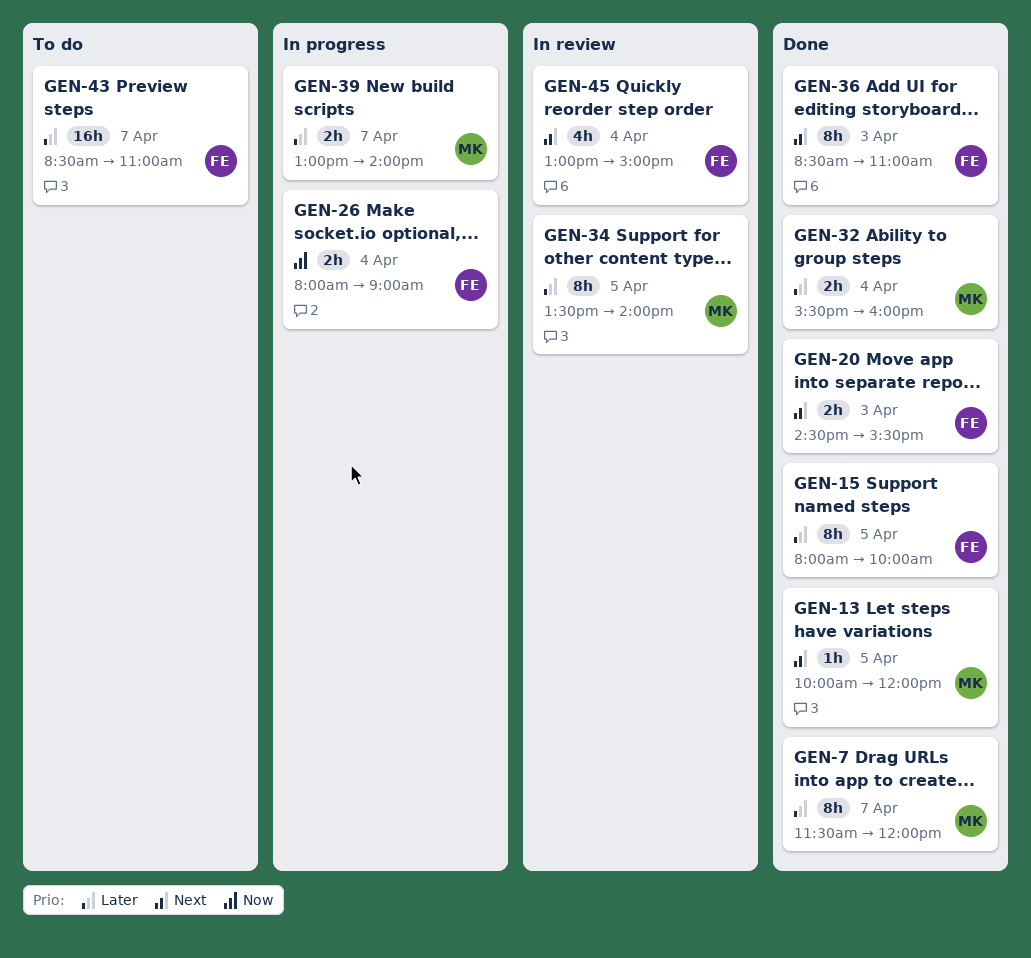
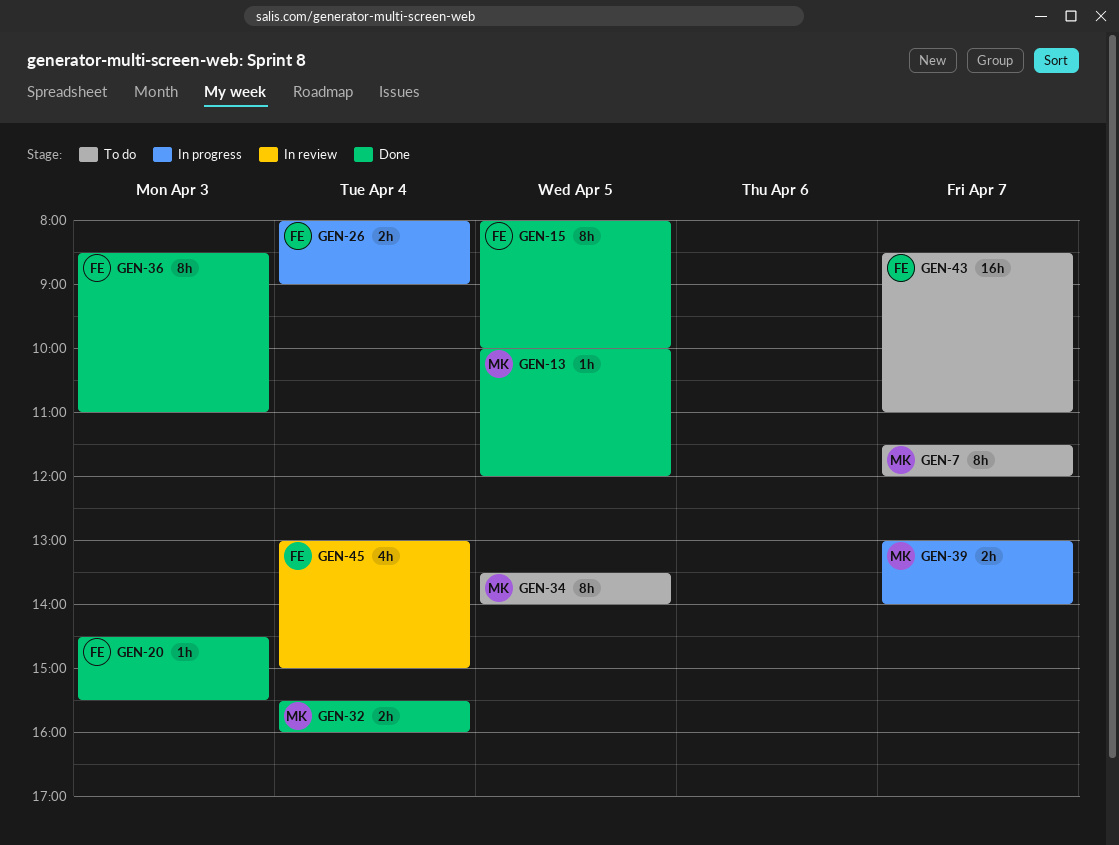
GEN-7, status: Done -> To do
GEN-20, estimate: 2h -> 1h
GEN-34, status: In review -> To do

